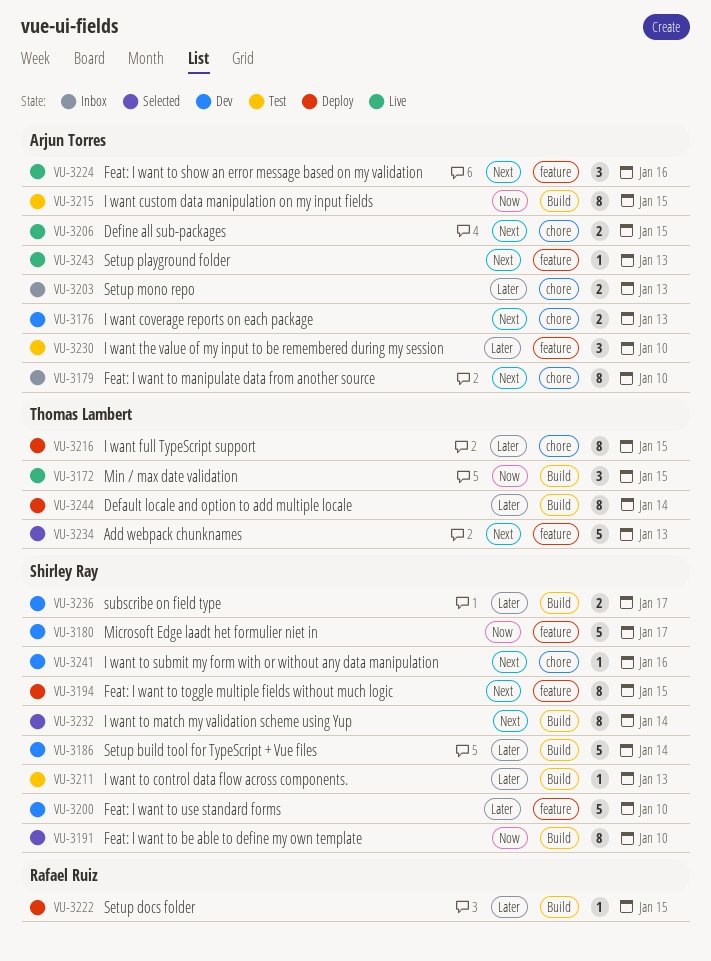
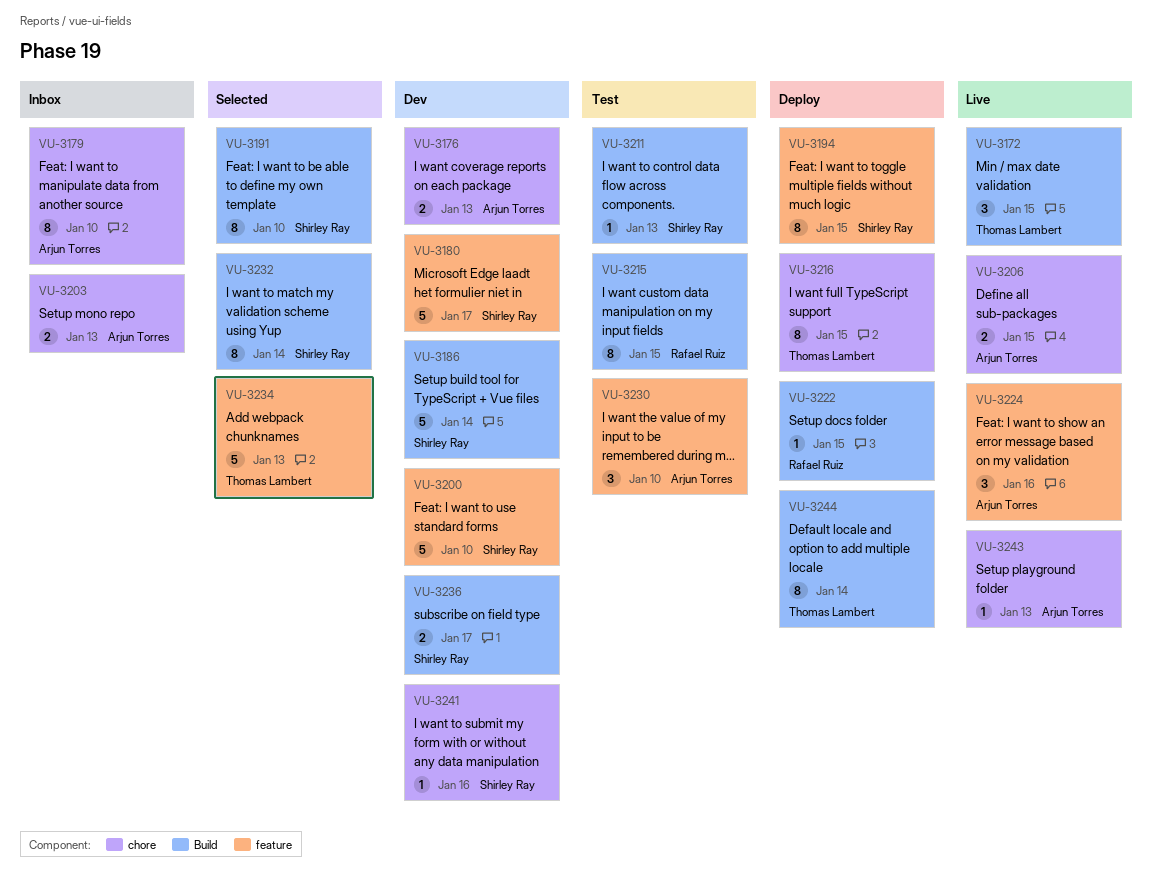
VU-3215, owner: Arjun Torres -> Rafael Ruiz
VU-3243, label: feature -> chore

